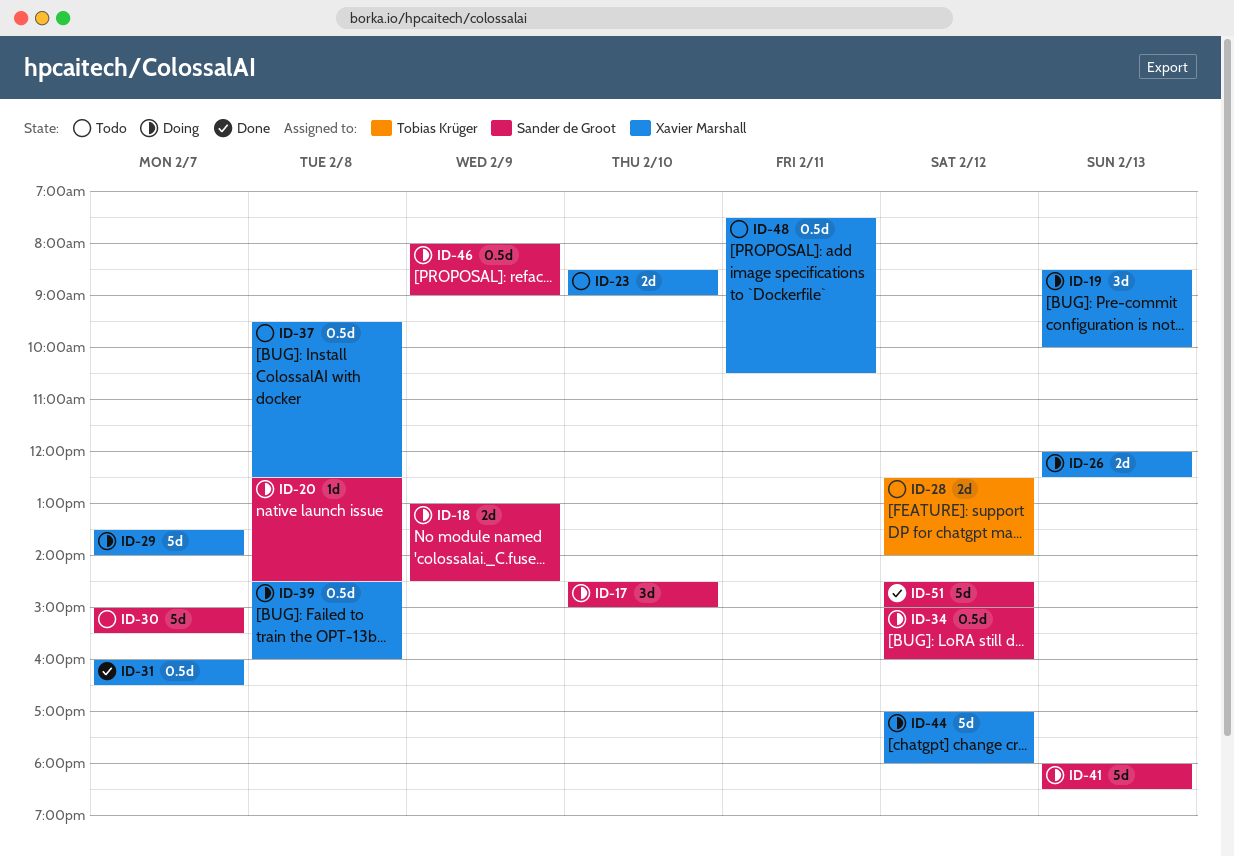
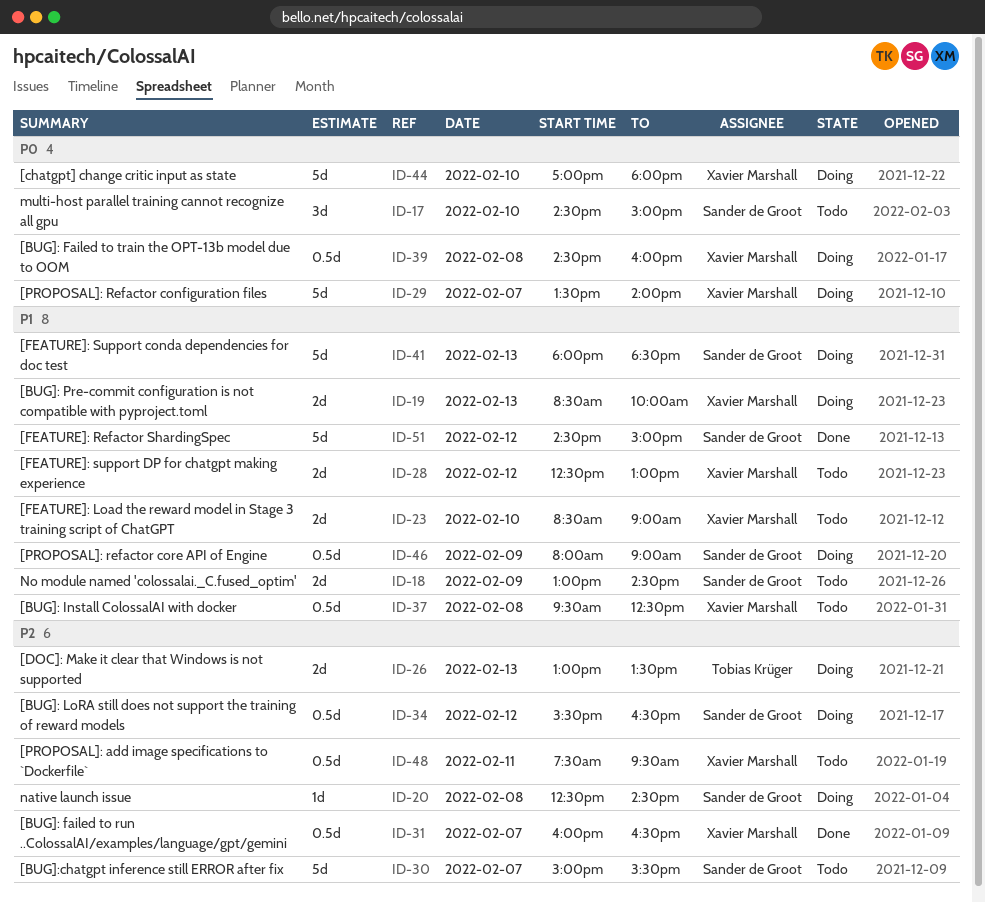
ID-17, status: Doing -> Todo
ID-18, status: Doing -> Todo
ID-19, estimate: 3d -> 2d
ID-26, owner: Xavier Marshall -> Tobias Krüger
ID-26, begins: 12:00 -> 13:00
ID-26, ends: 12:30 -> 13:30
ID-28, owner: Tobias Krüger -> Xavier Marshall
ID-28, ends: 14:00 -> 13:00
ID-34, begins: 15:00 -> 15:30
ID-34, ends: 16:00 -> 16:30
ID-44, day: Feb 12 -> Feb 10
ID-48, ends: 10:30 -> 09:30

